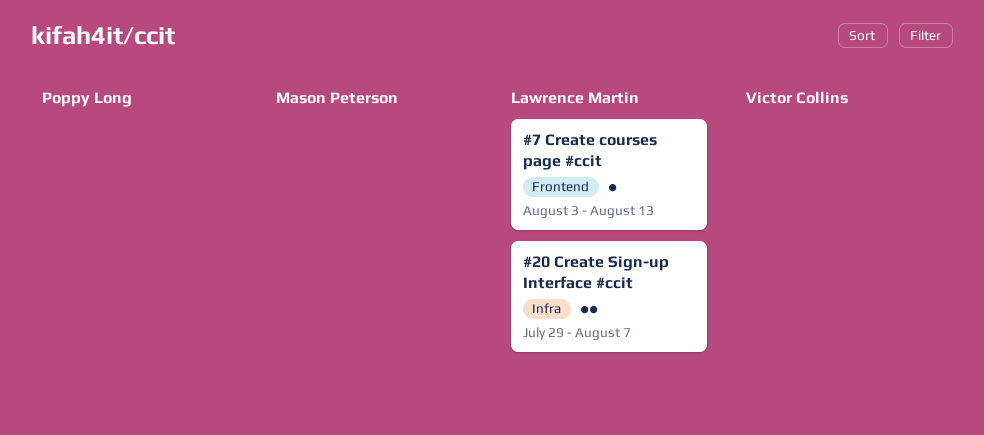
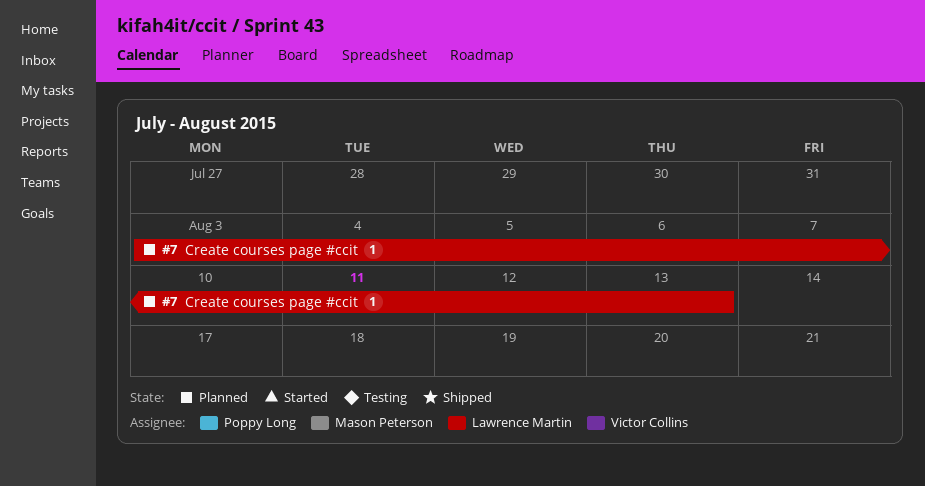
#20: present -> none

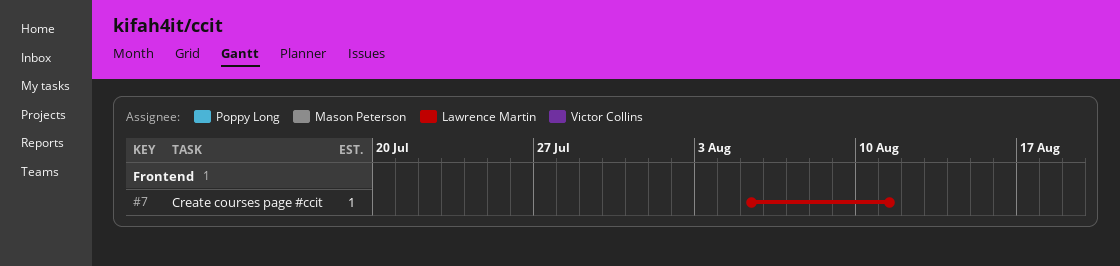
#7, start: Aug 3 -> Aug 5
#7, due: Aug 13 -> Aug 11

